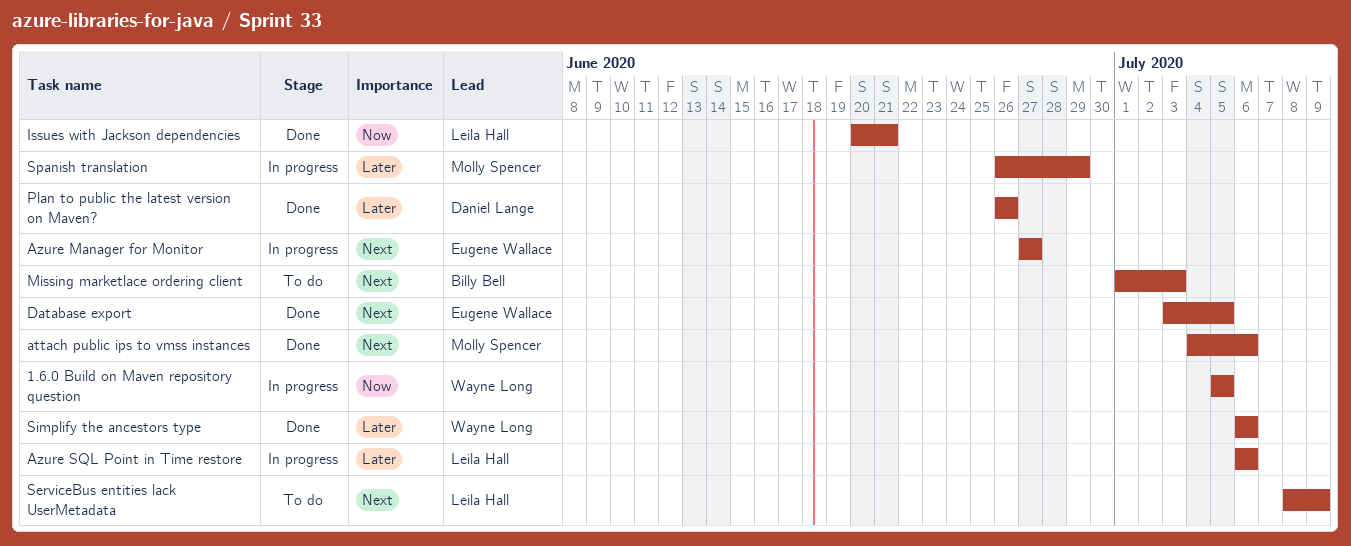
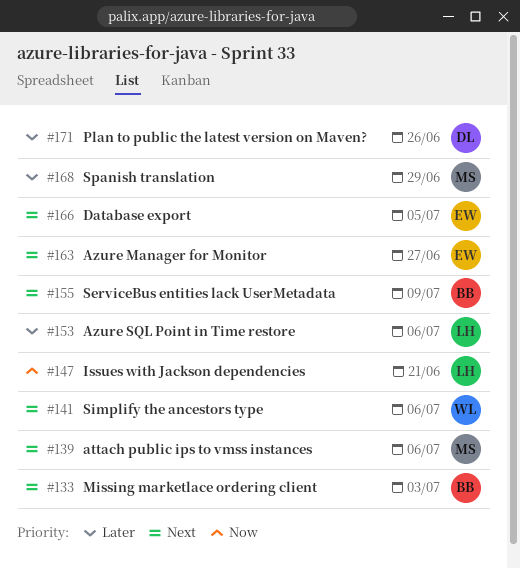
1.6.0 Build on Maven repository question: present -> none
ServiceBus entities lack UserMetadata, owner: Leila Hall -> Billy Bell
Simplify the ancestors type, priority: Later -> Next

